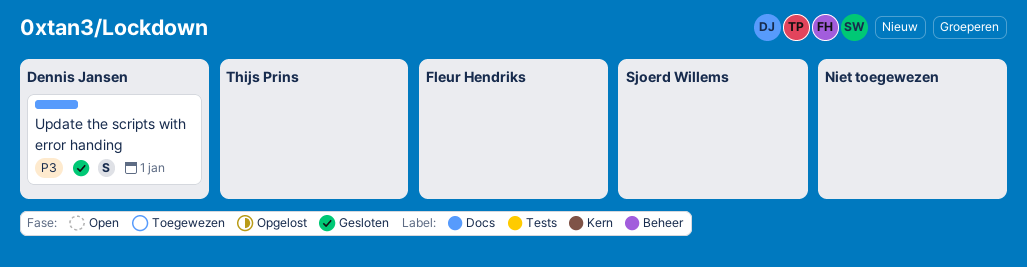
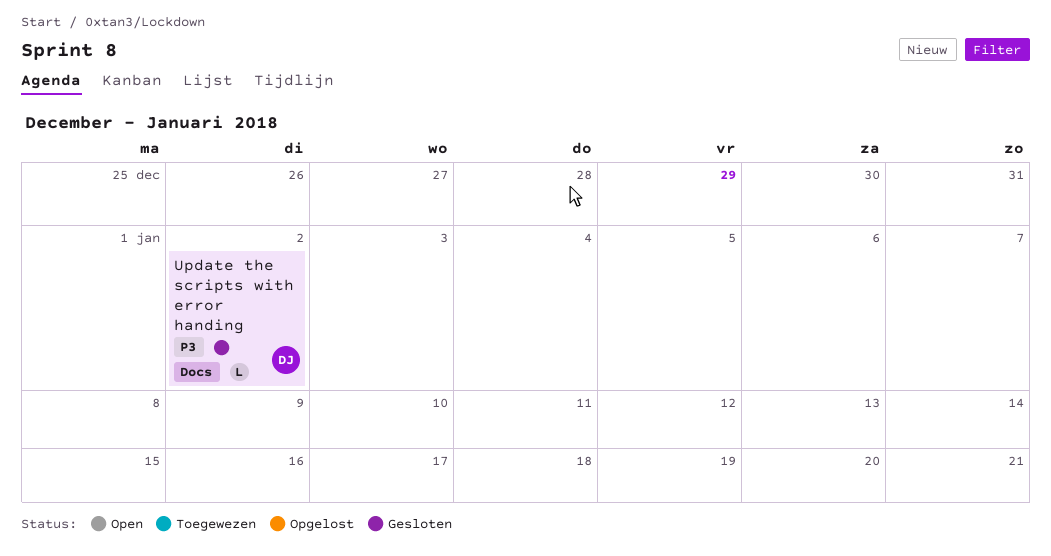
Update the scripts with error handing, estimate: S -> L
Update the scripts with error handing, due: Jan 1 -> Jan 2

